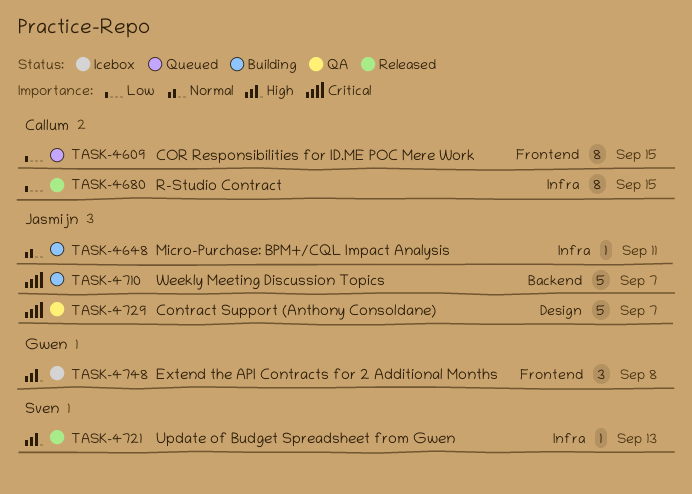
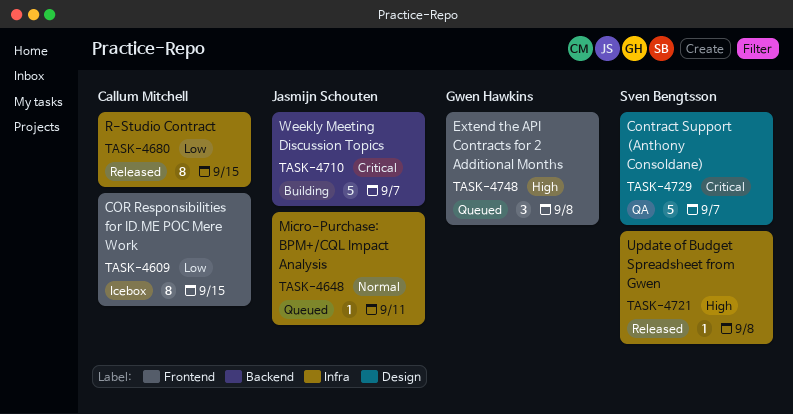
TASK-4609, status: Queued -> Icebox
TASK-4648, status: Building -> Queued
TASK-4721, due: Sep 13 -> Sep 8
TASK-4729, owner: Jasmijn Schouten -> Sven Bengtsson
TASK-4748, status: Icebox -> Queued

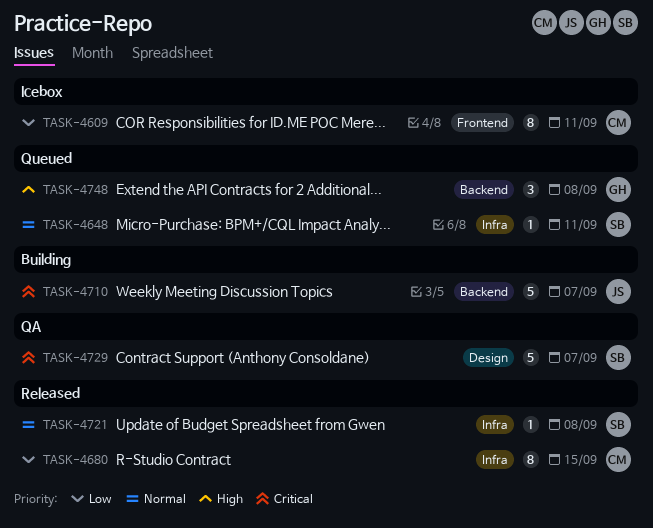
TASK-4609, due: Sep 15 -> Sep 11
TASK-4648, owner: Jasmijn Schouten -> Sven Bengtsson
TASK-4721, priority: High -> Normal
TASK-4748, label: Frontend -> Backend

